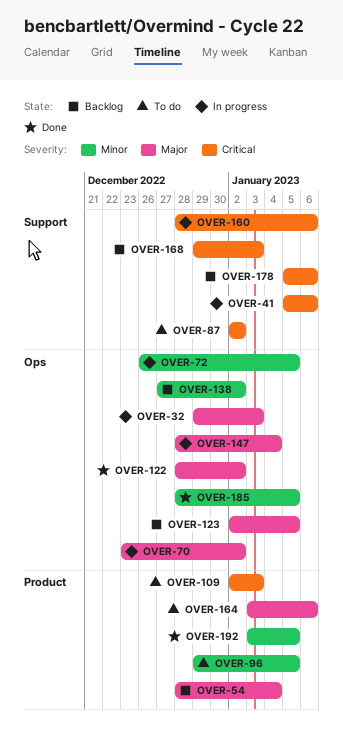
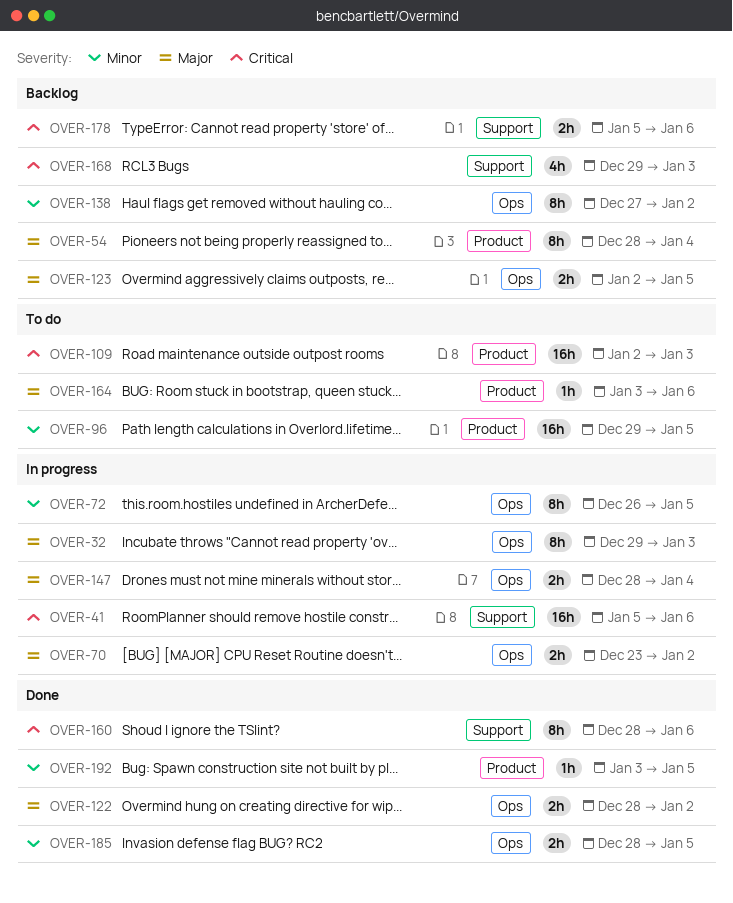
OVER-87: present -> none
OVER-160, status: In progress -> Done

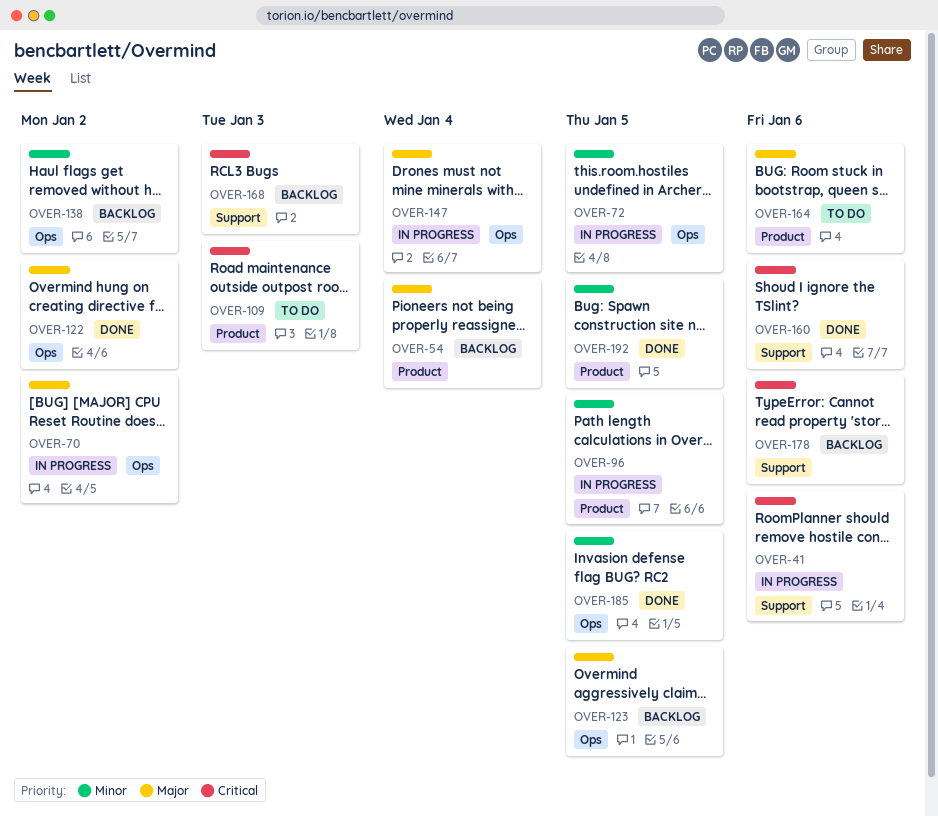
OVER-32: present -> none
OVER-96, status: To do -> In progress

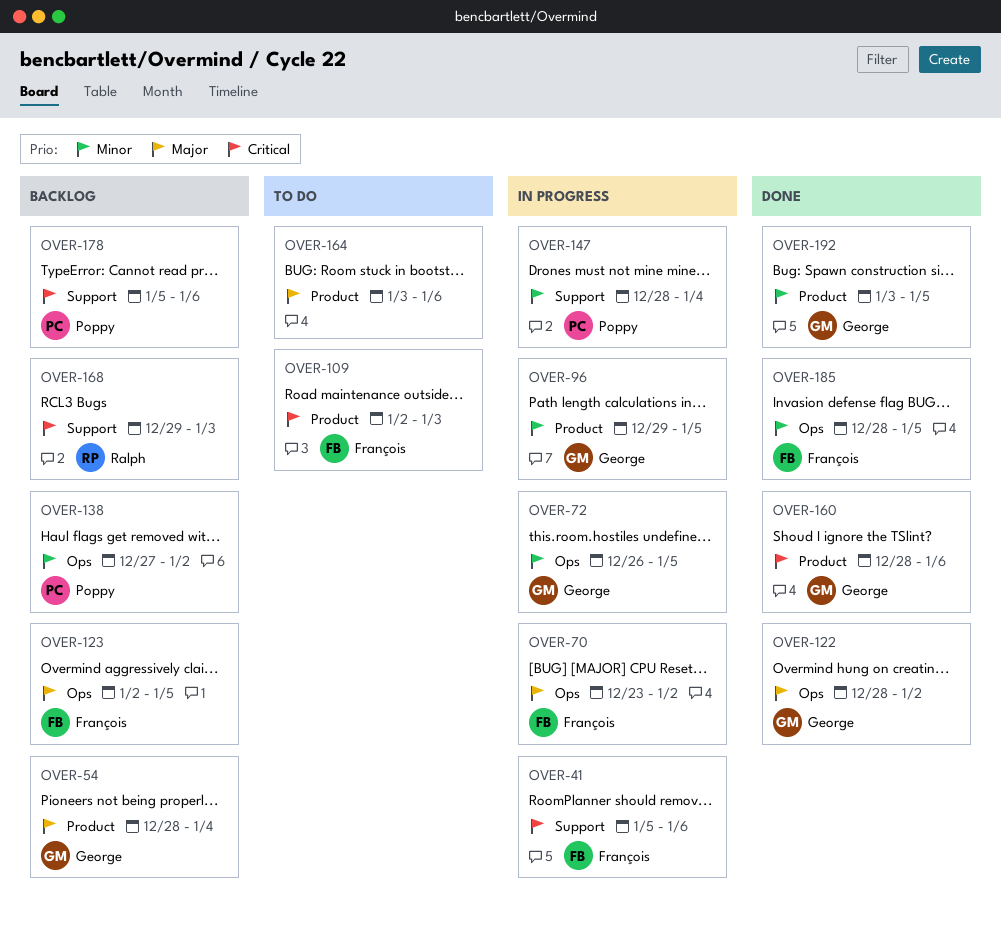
OVER-147, priority: Major -> Minor
OVER-147, label: Ops -> Support
OVER-160, label: Support -> Product

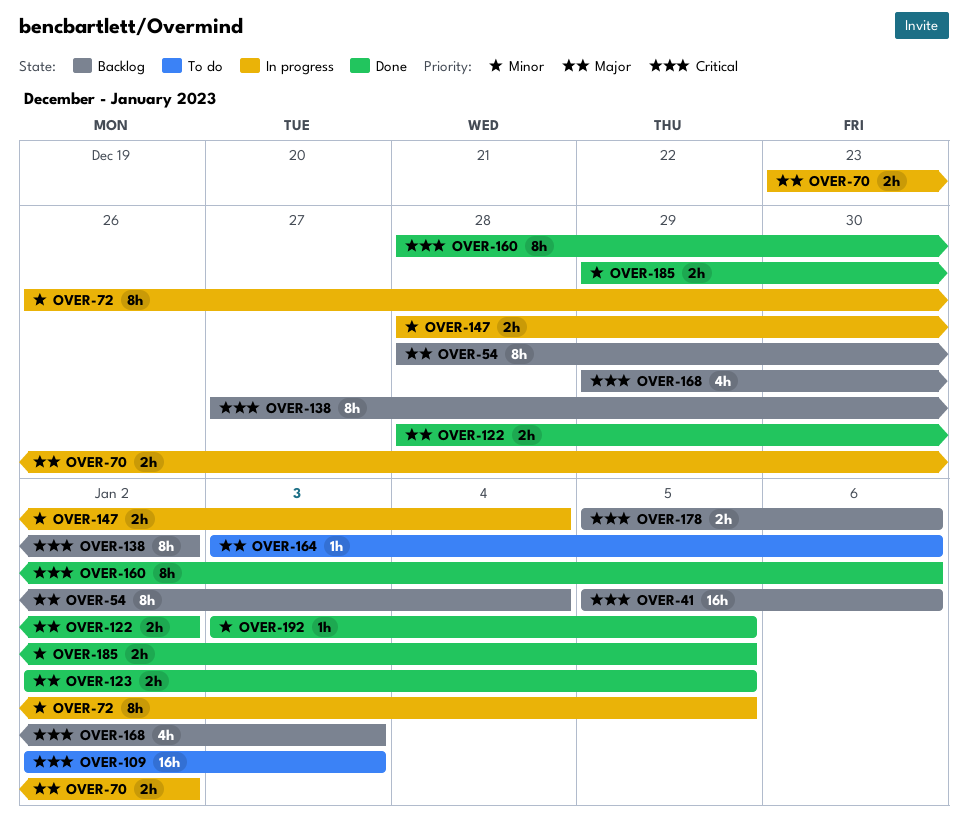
OVER-41, status: In progress -> Backlog
OVER-96: present -> none
OVER-123, status: Backlog -> Done
OVER-138, priority: Minor -> Critical
OVER-185, start: Dec 28 -> Dec 29

